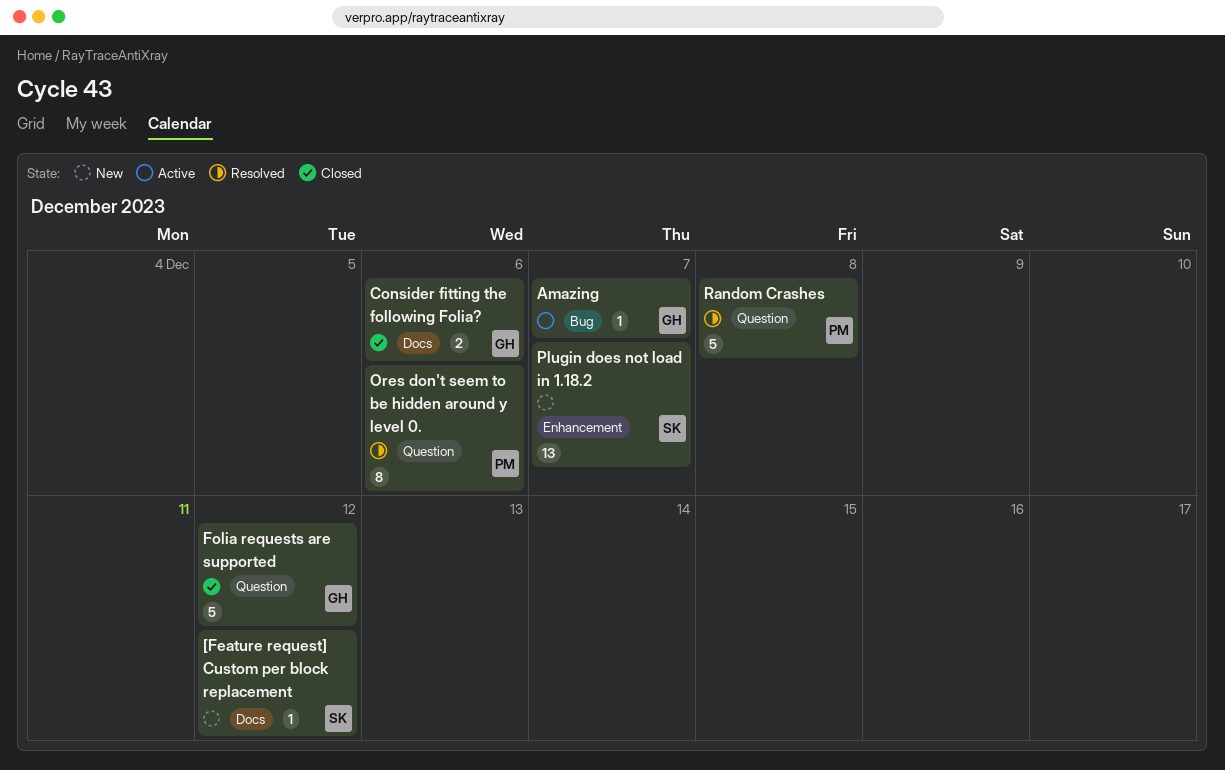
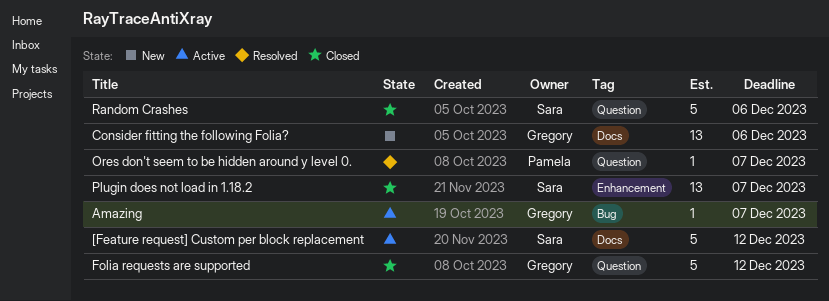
[Feature request] Custom per block replacement, status: New -> Active
[Feature request] Custom per block replacement, estimate: 1 -> 5
Consider fitting the following Folia?, status: Closed -> New
Consider fitting the following Folia?, estimate: 2 -> 13
Ores don't seem to be hidden around y level 0., estimate: 8 -> 1
Ores don't seem to be hidden around y level 0., due: Dec 6 -> Dec 7
Plugin does not load in 1.18.2, status: New -> Closed
Random Crashes, status: Resolved -> Closed
Random Crashes, owner: Pamela -> Sara
Random Crashes, due: Dec 8 -> Dec 6

